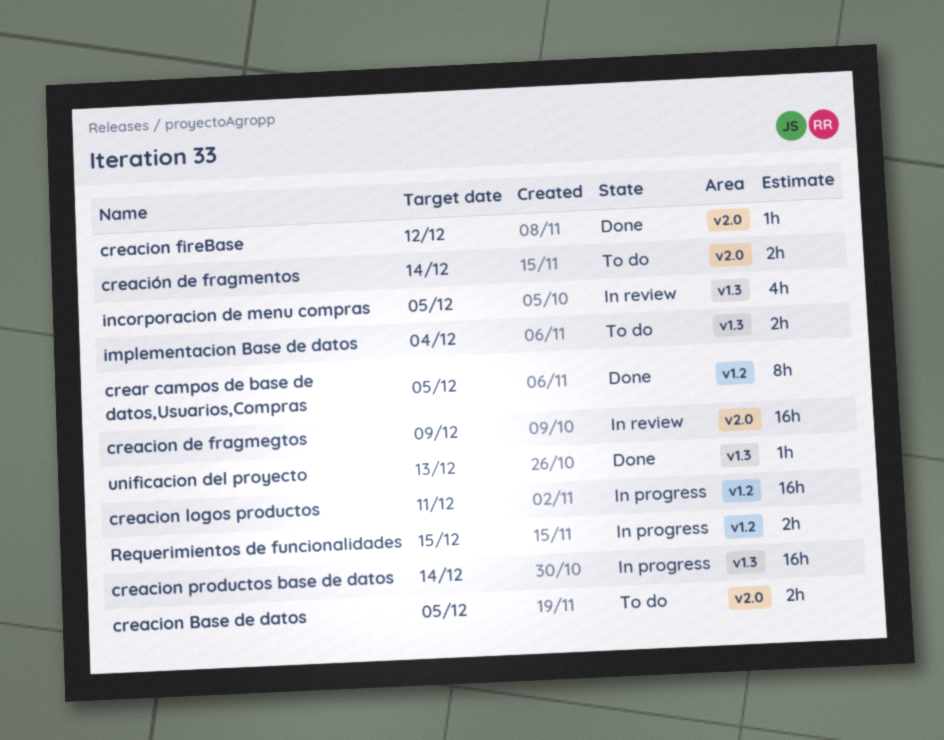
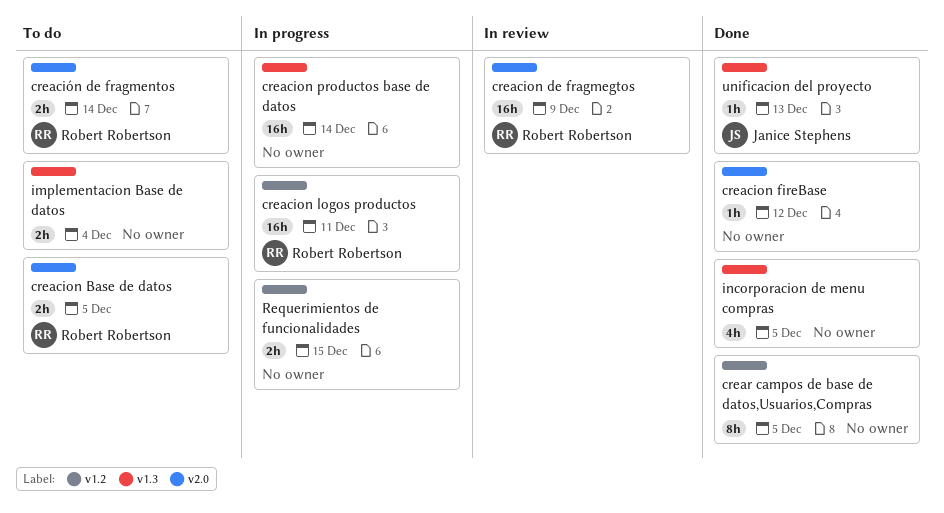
incorporacion de menu compras, status: In review -> Done

